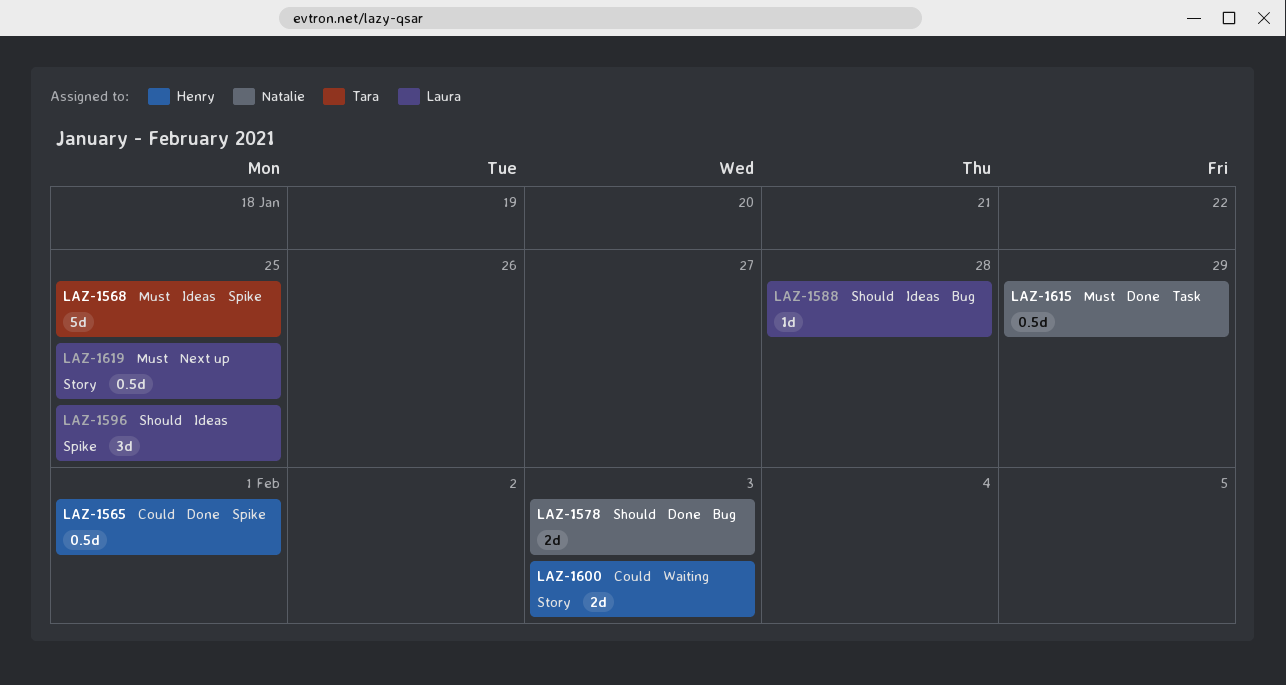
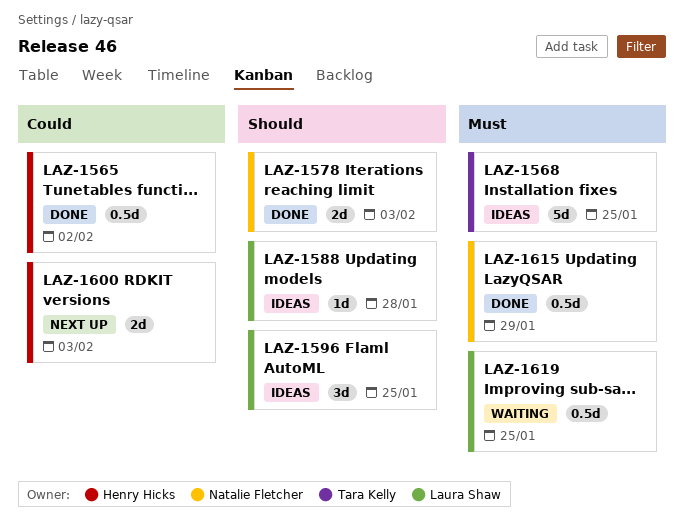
LAZ-1565, due: Feb 1 -> Feb 2
LAZ-1600, status: Waiting -> Next up
LAZ-1619, status: Next up -> Waiting

